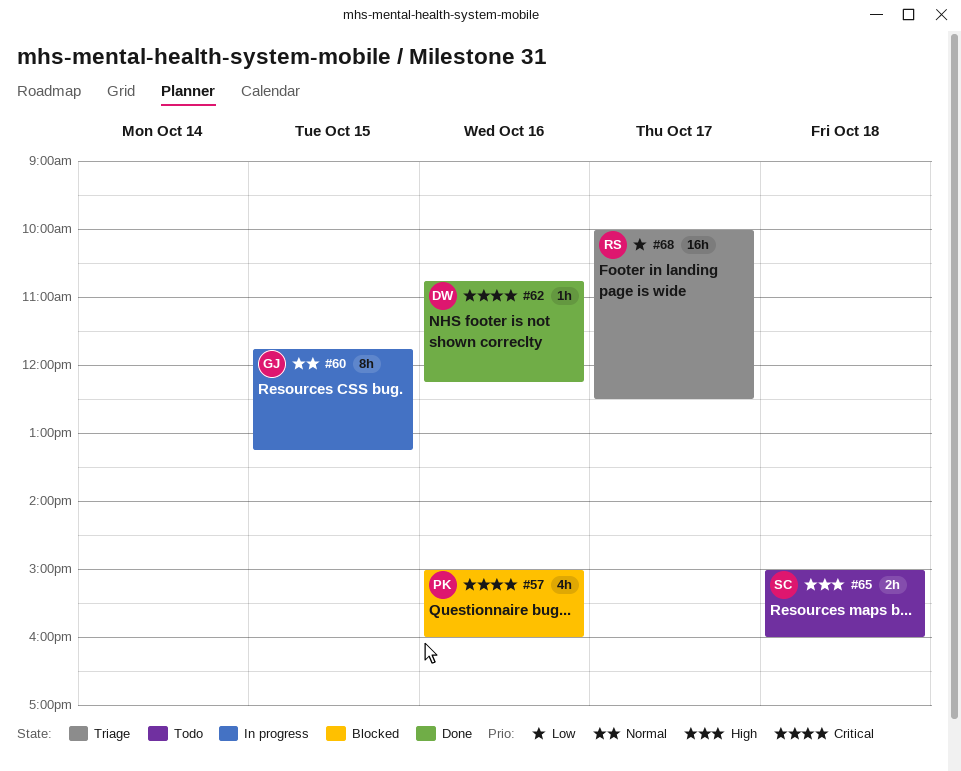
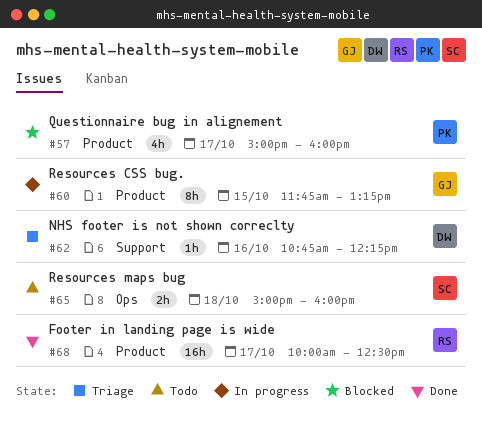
#57, day: Oct 16 -> Oct 17
#62, status: Done -> Triage
#68, status: Triage -> Done

